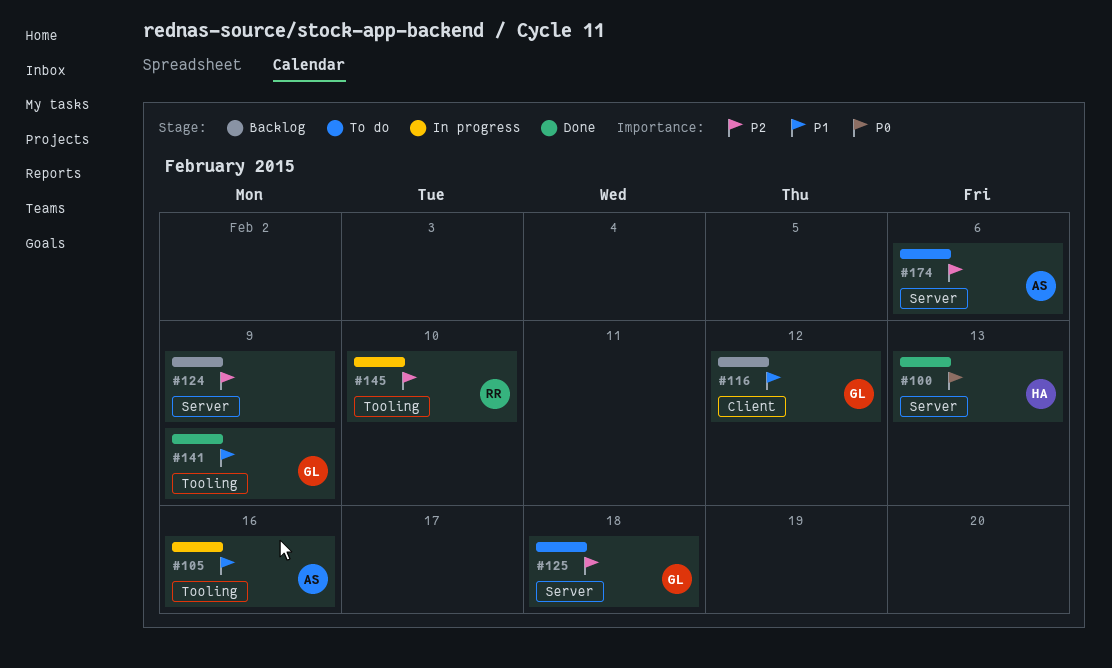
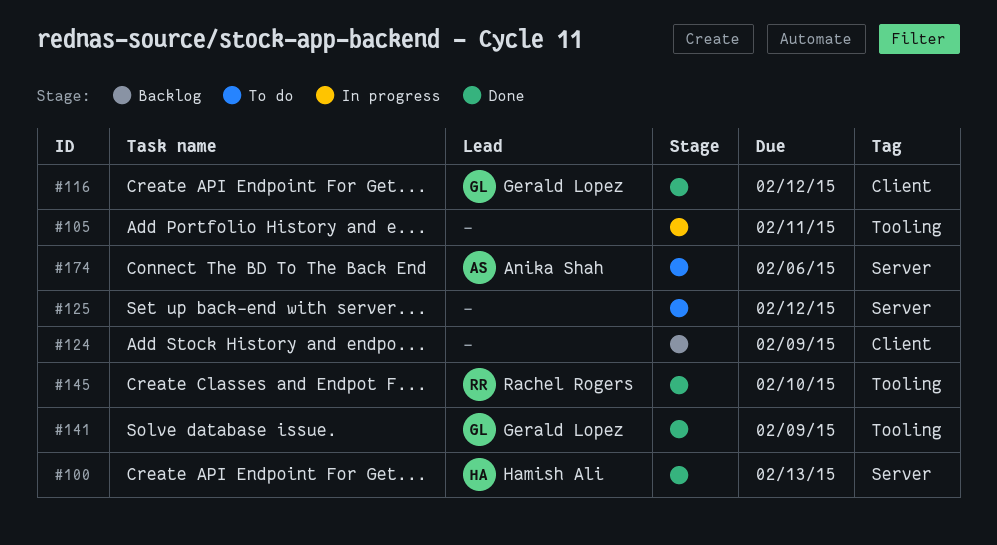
#105, owner: Anika Shah -> none
#105, due: Feb 16 -> Feb 11
#116, status: Backlog -> Done
#124, label: Server -> Client
#125, owner: Gerald Lopez -> none
#125, due: Feb 18 -> Feb 12
#145, status: In progress -> Done

